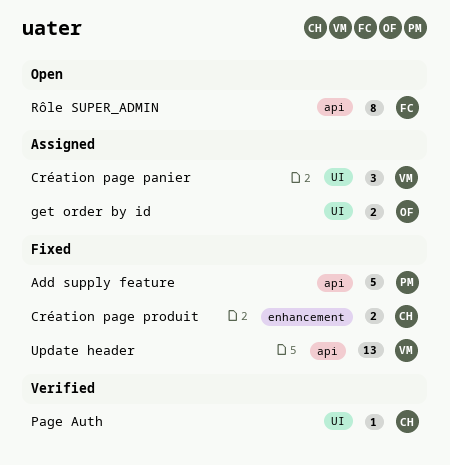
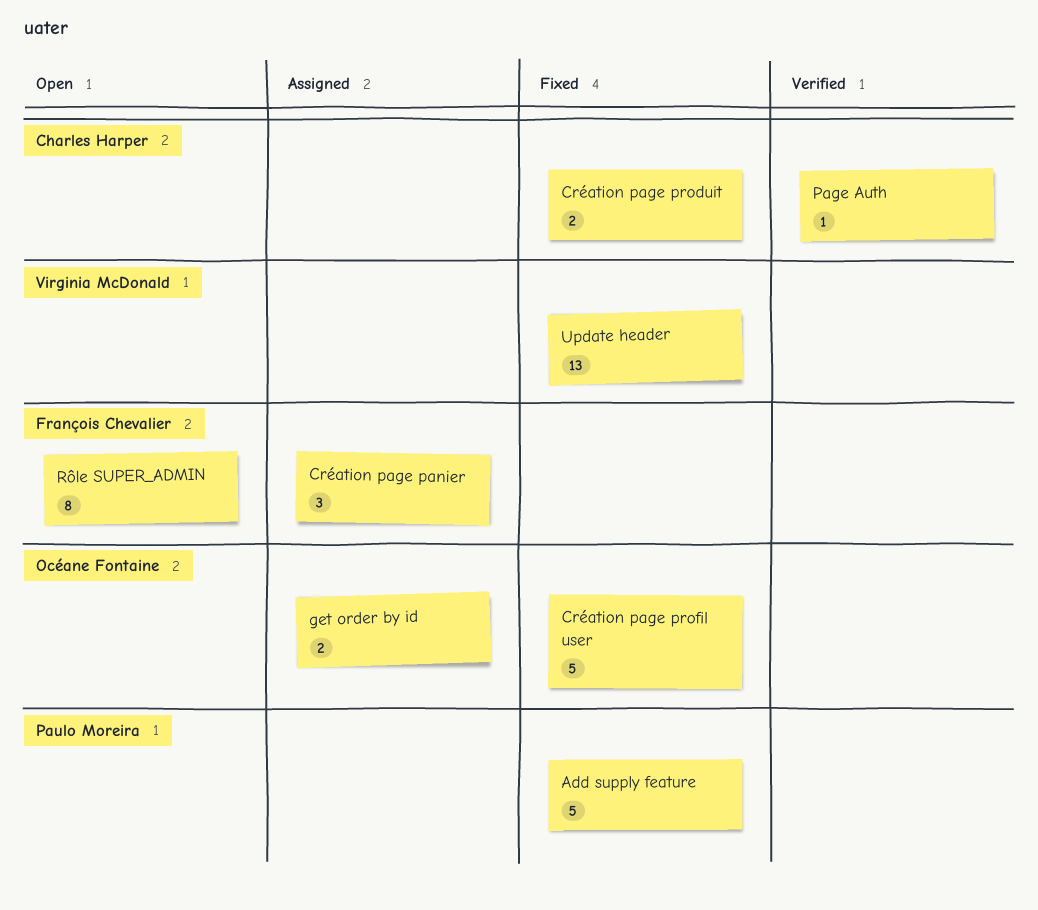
Création page panier, owner: Virginia McDonald -> François Chevalier
Création page profil user: none -> present

